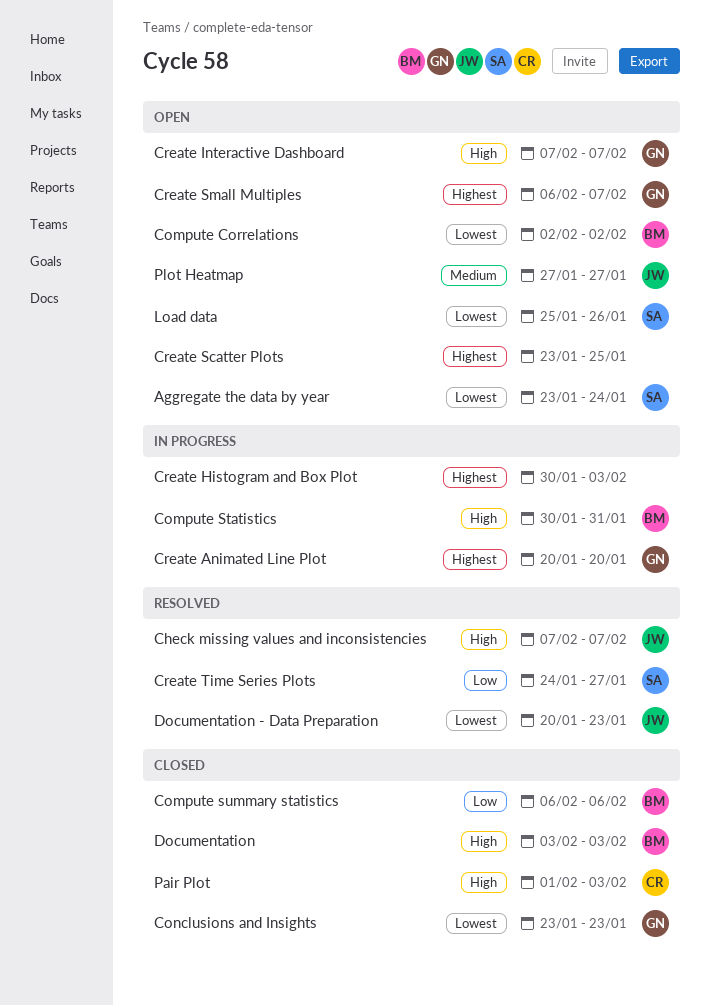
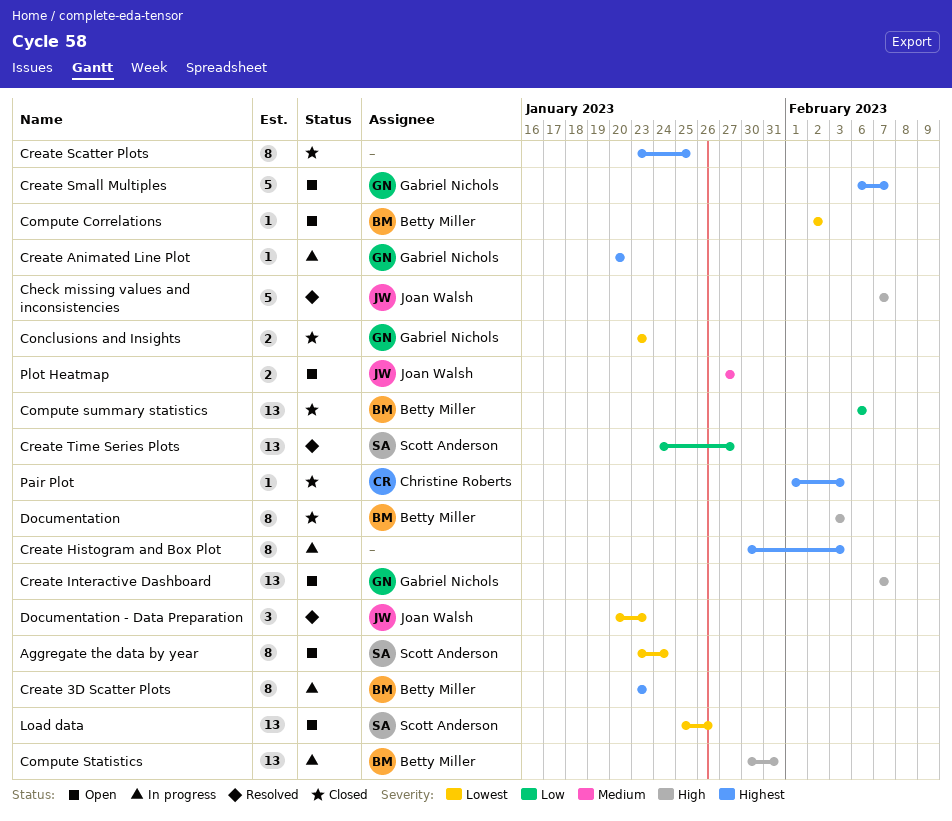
Create 3D Scatter Plots: none -> present
Create Scatter Plots, status: Open -> Closed
Pair Plot, priority: High -> Highest

